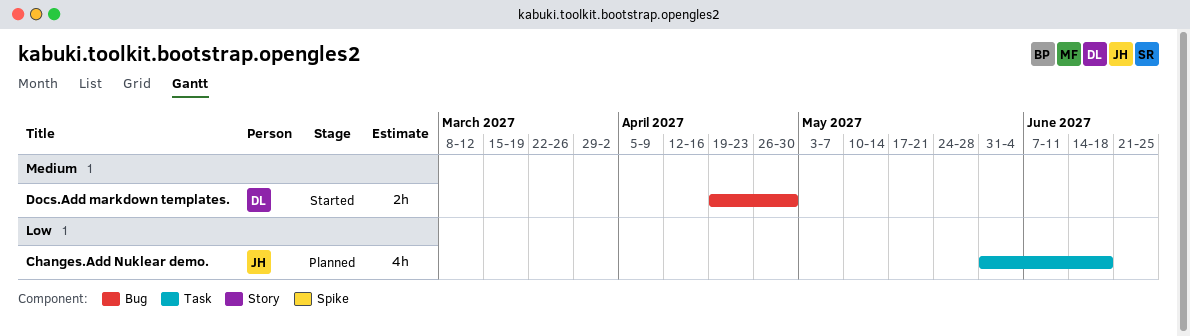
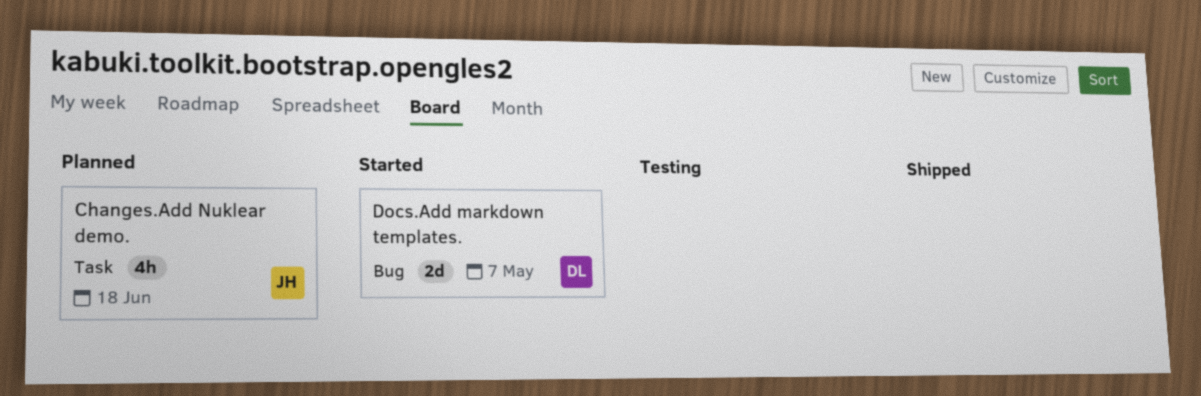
Docs.Add markdown templates., estimate: 2h -> 2d
Docs.Add markdown templates., due: Apr 30 -> May 7

